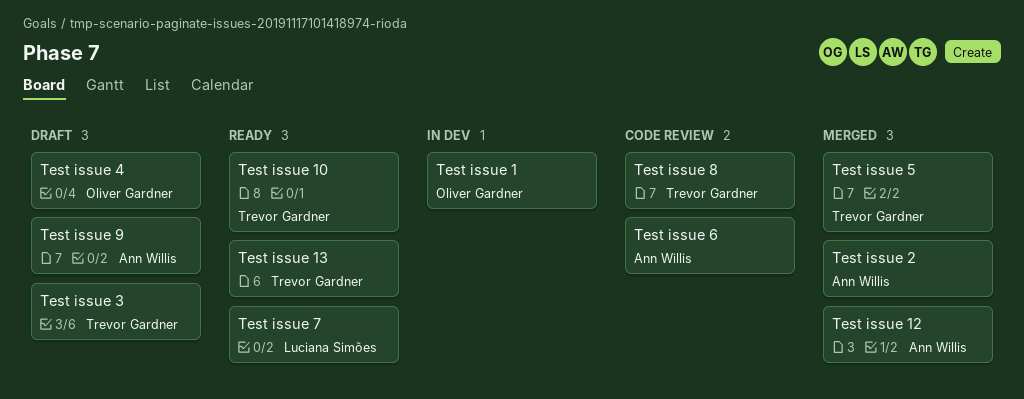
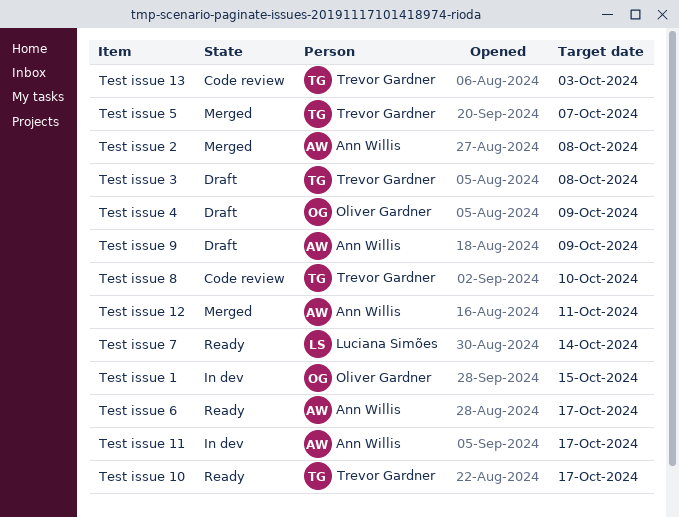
Test issue 11: none -> present
Test issue 13, status: Ready -> Code review
Test issue 6, status: Code review -> Ready

